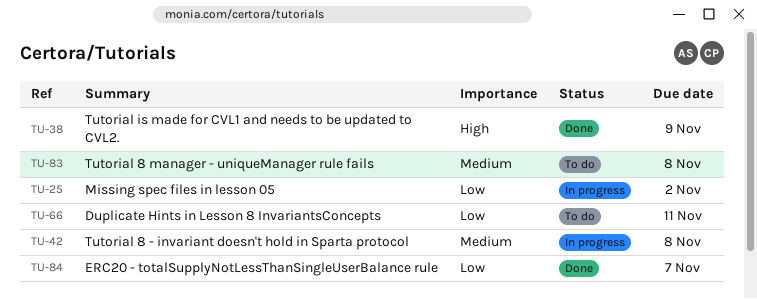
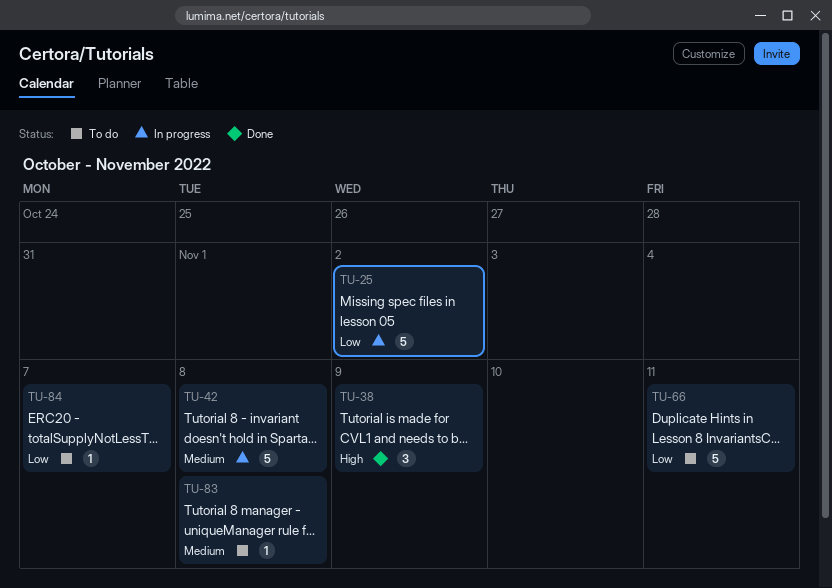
TU-84, status: Done -> To do

